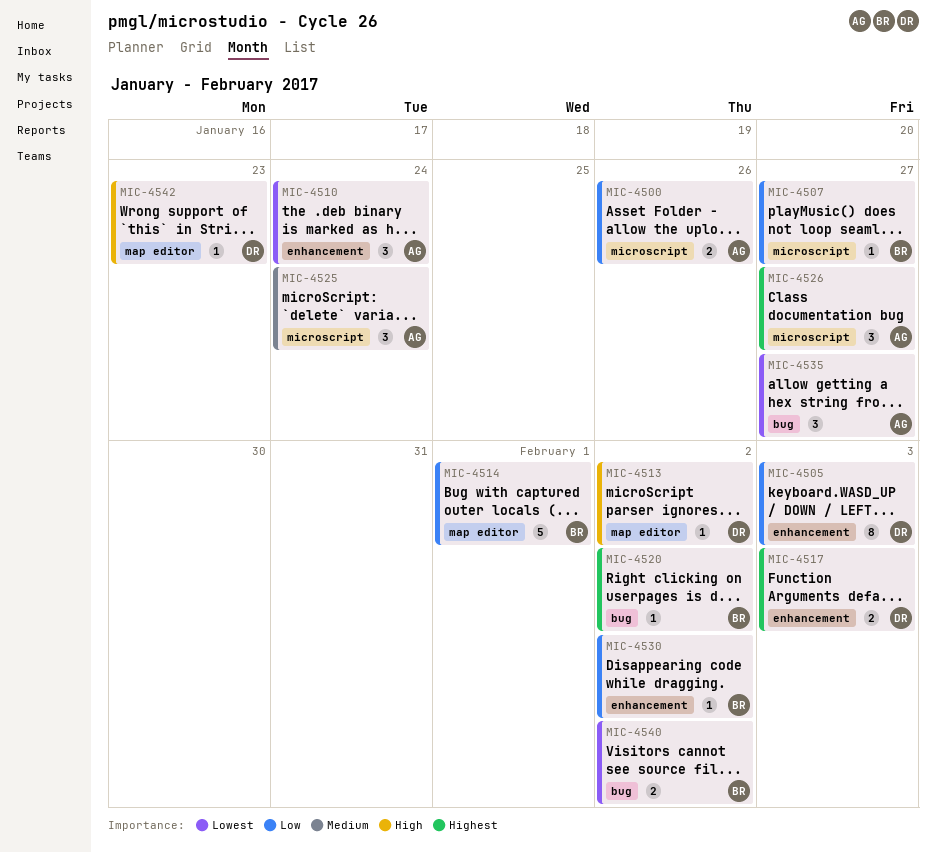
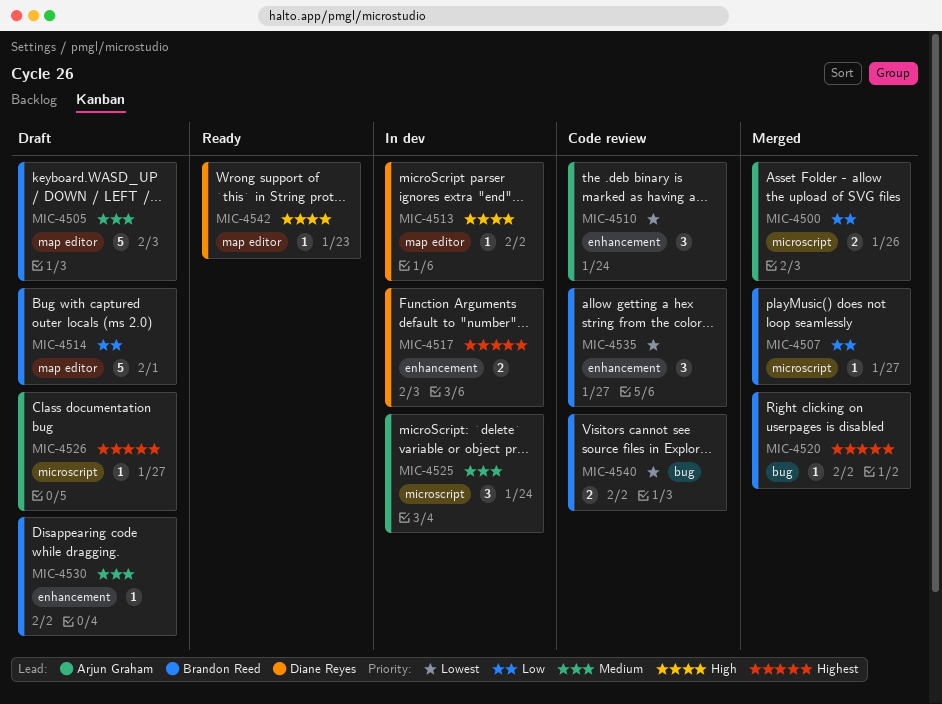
MIC-4505, owner: Diane Reyes -> Brandon Reed
MIC-4505, priority: Low -> Medium
MIC-4505, label: enhancement -> map editor
MIC-4505, estimate: 8 -> 5
MIC-4526, estimate: 3 -> 1
MIC-4530, priority: Low -> Medium
MIC-4535, owner: Arjun Graham -> Brandon Reed
MIC-4535, label: bug -> enhancement

